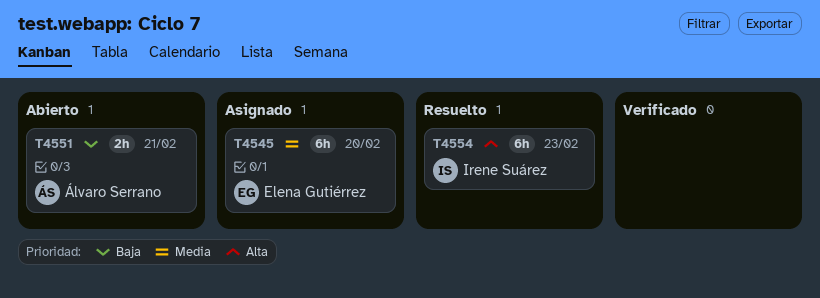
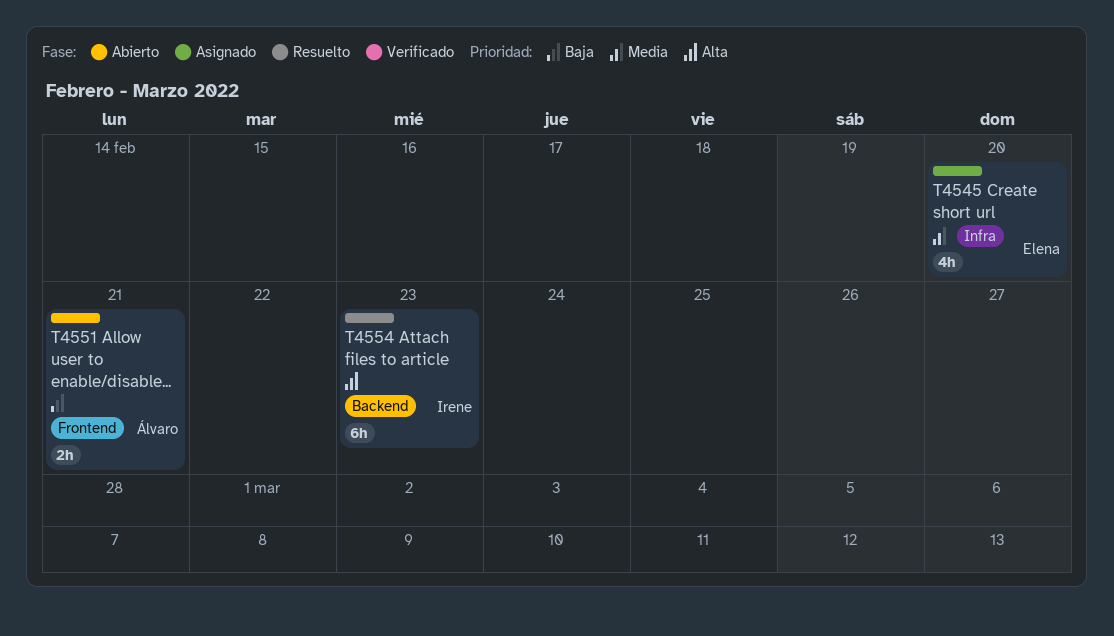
T4545, estimate: 6h -> 4h

